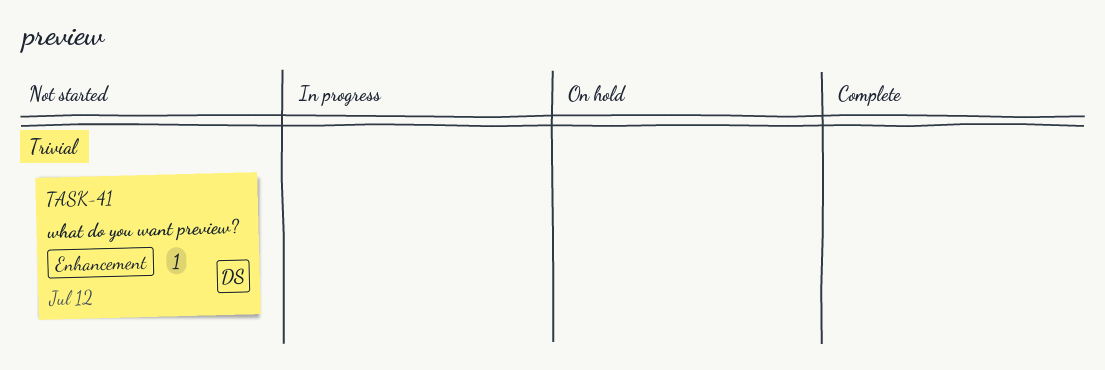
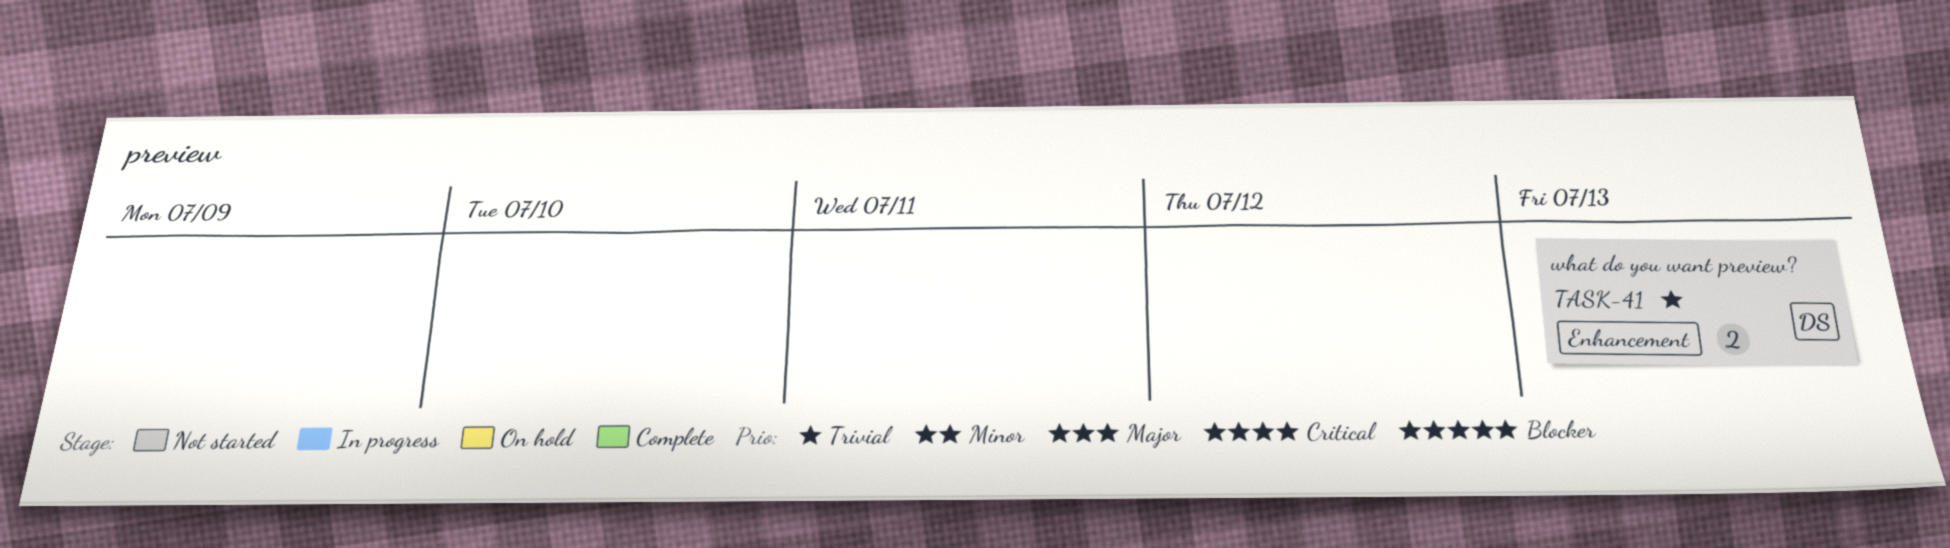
TASK-41, estimate: 1 -> 2
TASK-41, due: Jul 12 -> Jul 13

